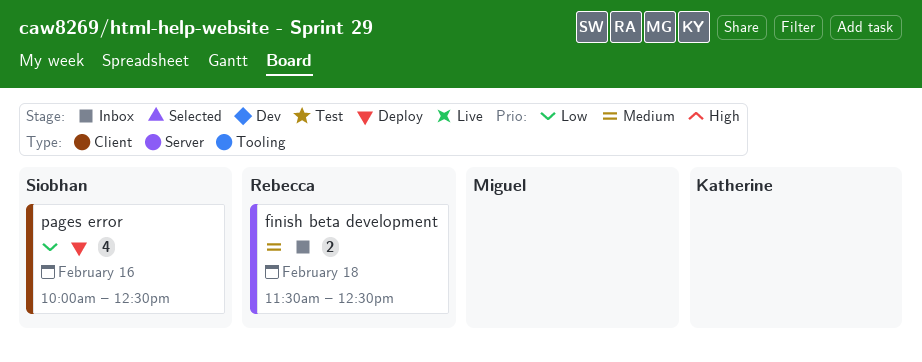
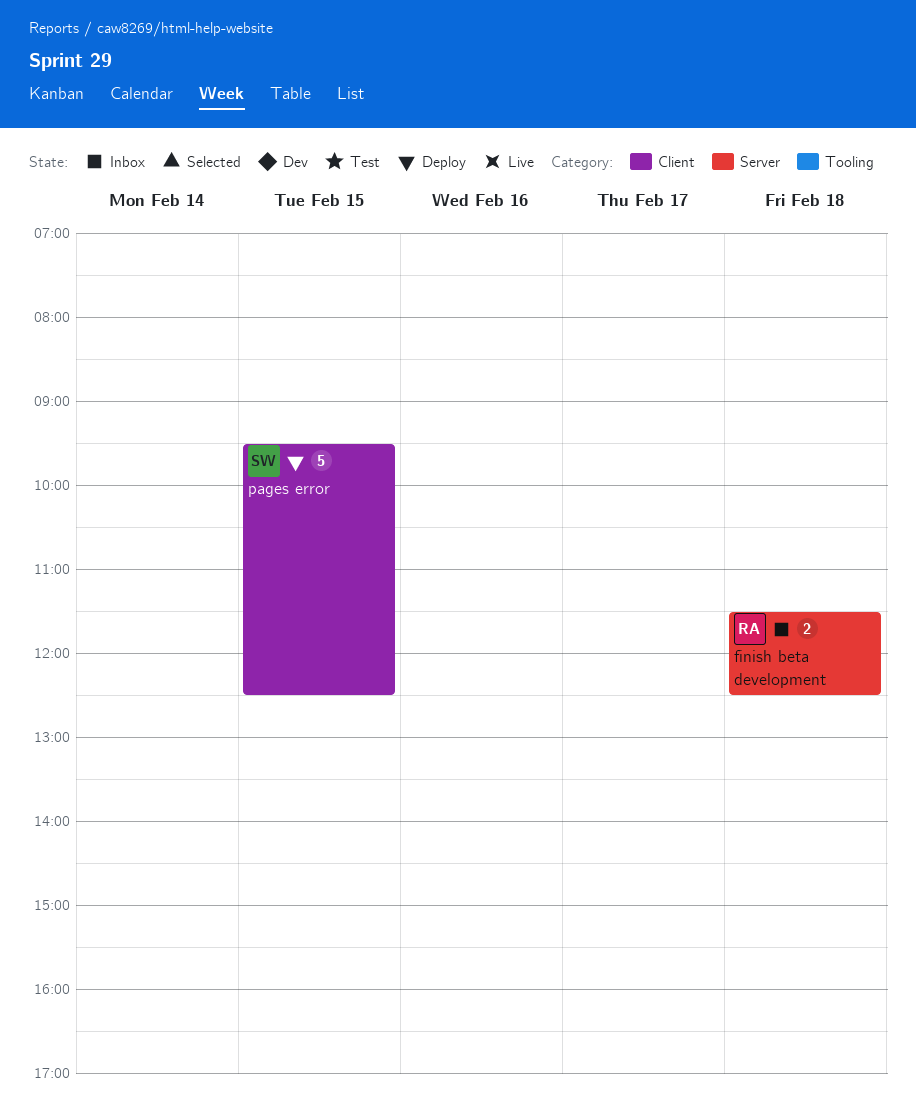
pages error, estimate: 4 -> 5
pages error, day: Feb 16 -> Feb 15
pages error, begins: 10:00 -> 09:30

